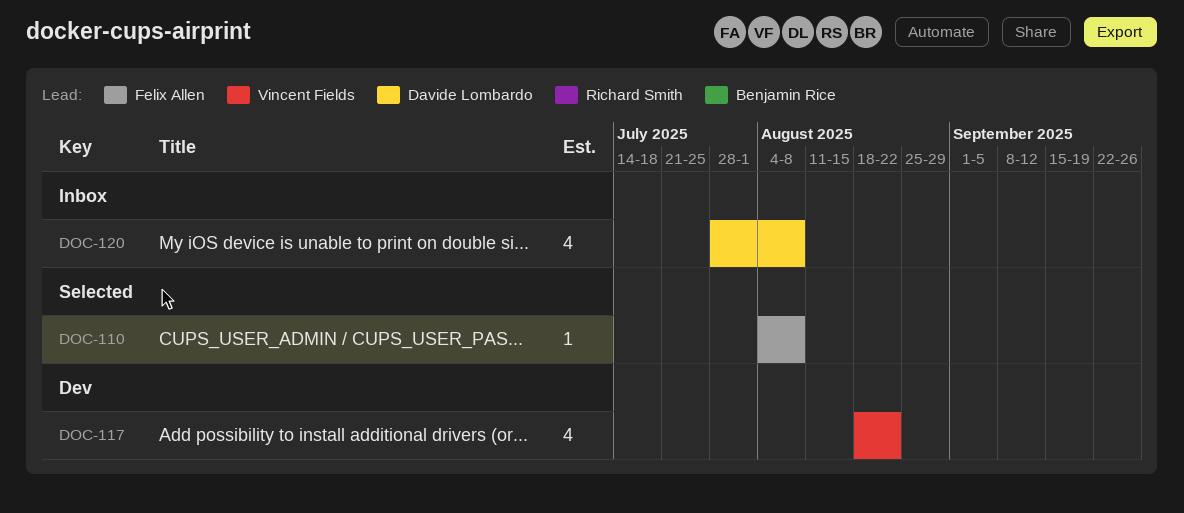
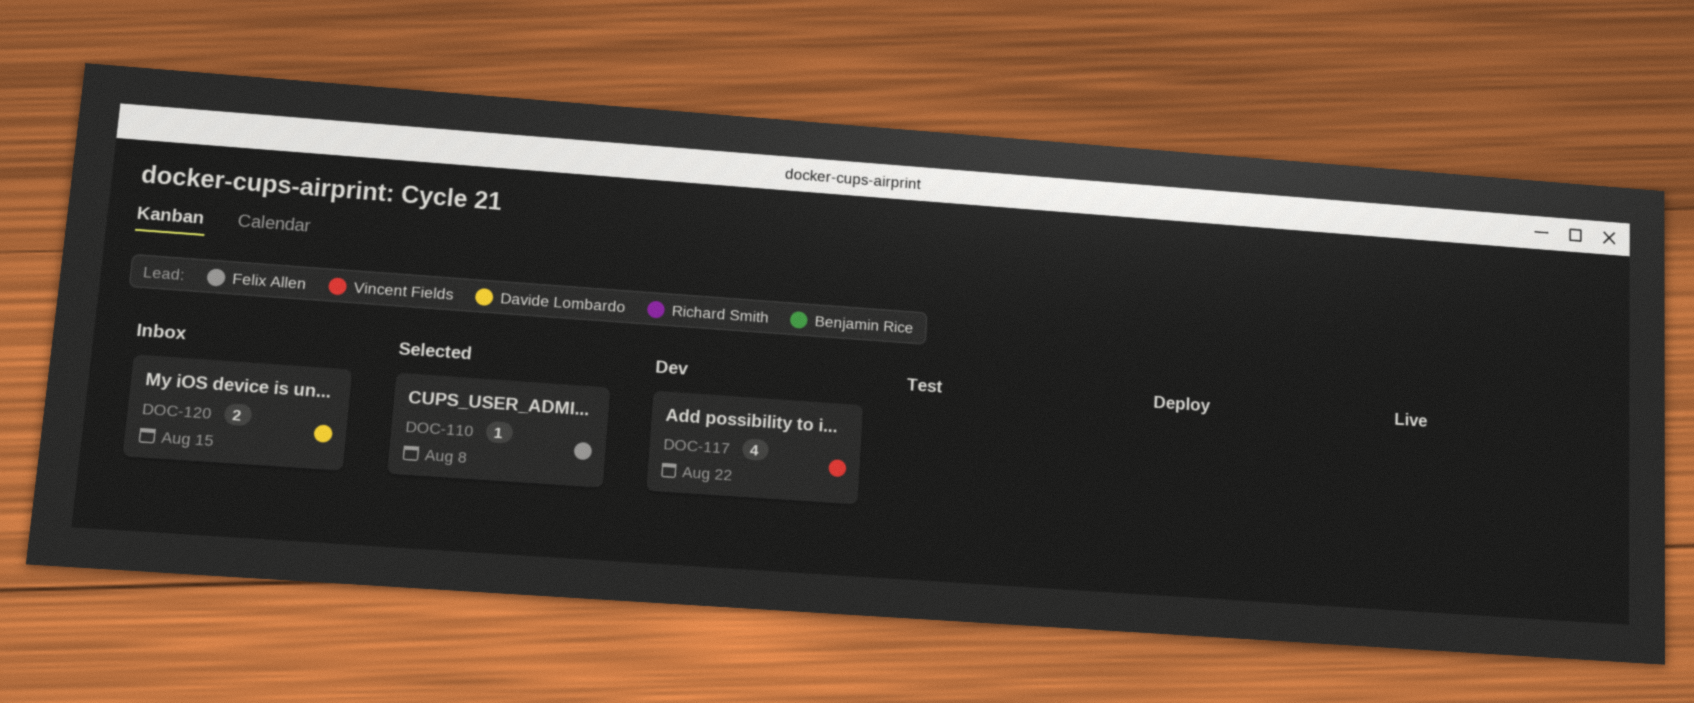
DOC-120, estimate: 4 -> 2
DOC-120, due: Aug 8 -> Aug 15

